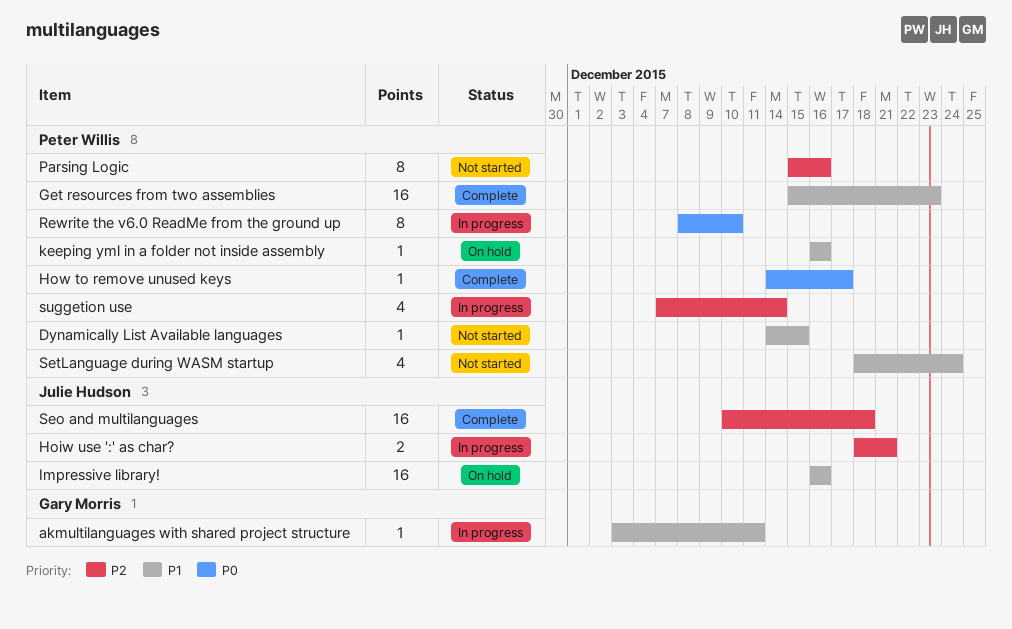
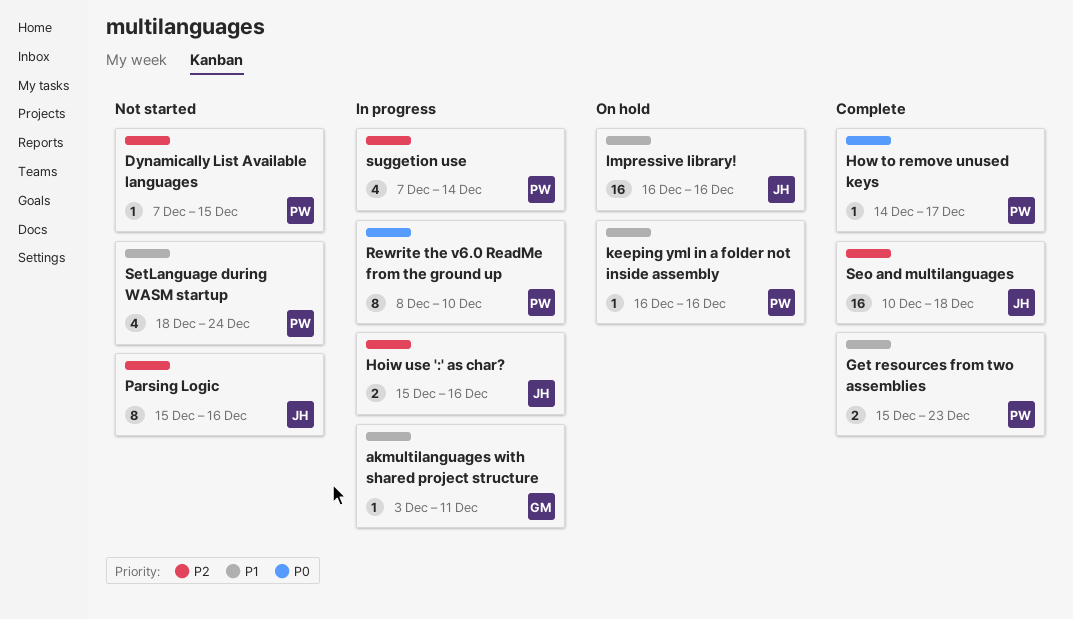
Dynamically List Available languages, priority: P1 -> P2
Dynamically List Available languages, start: Dec 14 -> Dec 7
Get resources from two assemblies, estimate: 16 -> 2
Hoiw use ':' as char?, start: Dec 18 -> Dec 15
Hoiw use ':' as char?, due: Dec 21 -> Dec 16
Parsing Logic, owner: Peter Willis -> Julie Hudson

